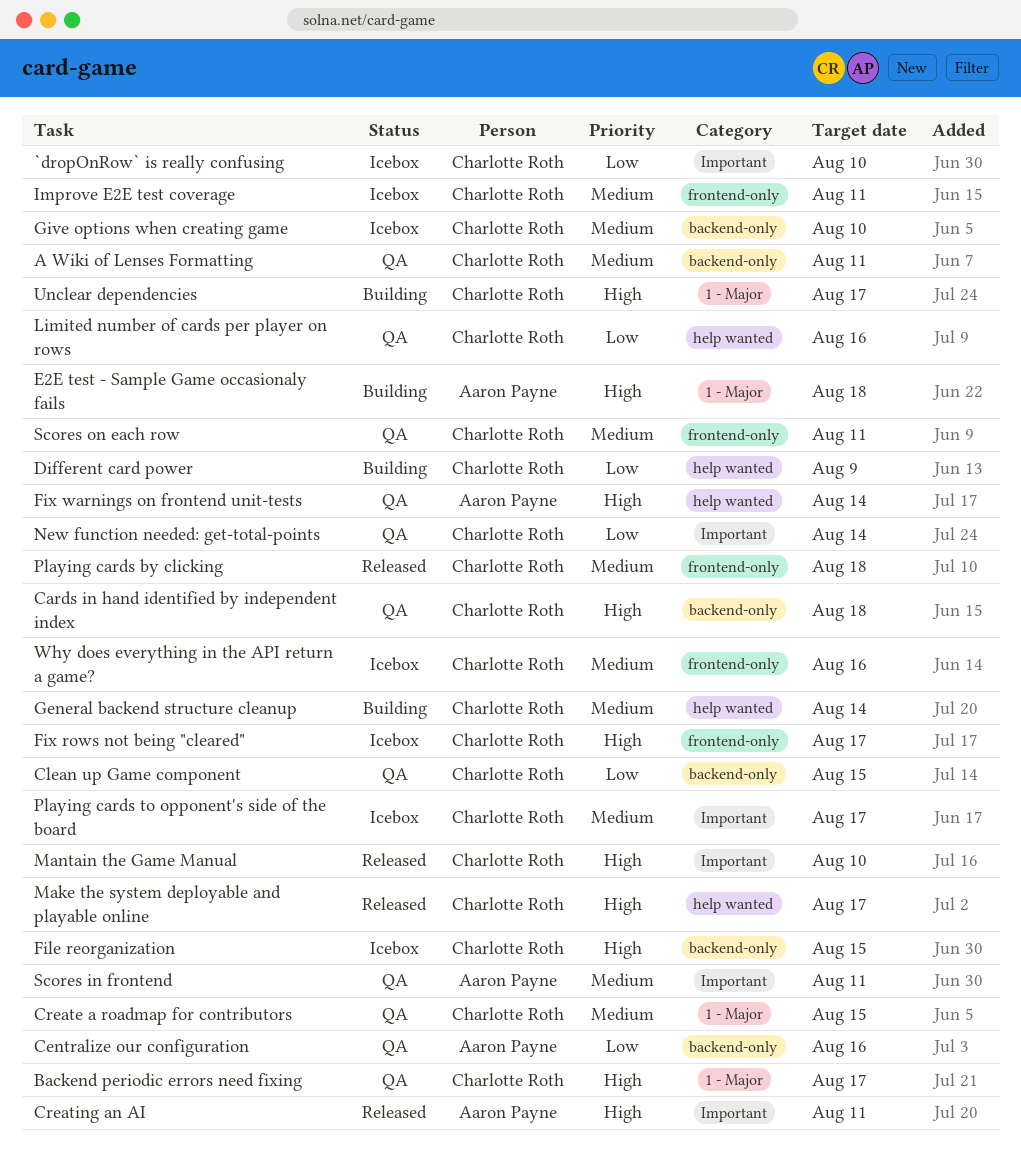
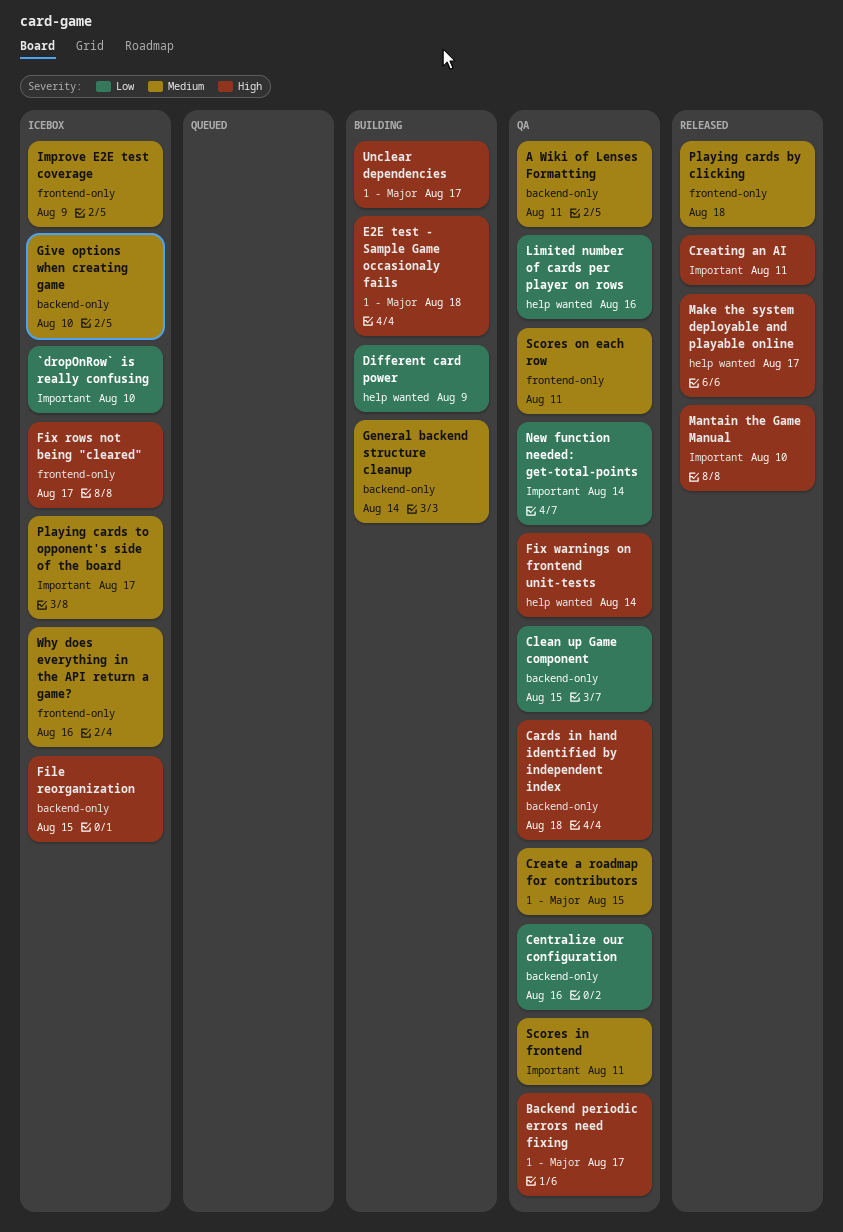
General backend structure cleanup, label: help wanted -> backend-only
Improve E2E test coverage, due: Aug 11 -> Aug 9

